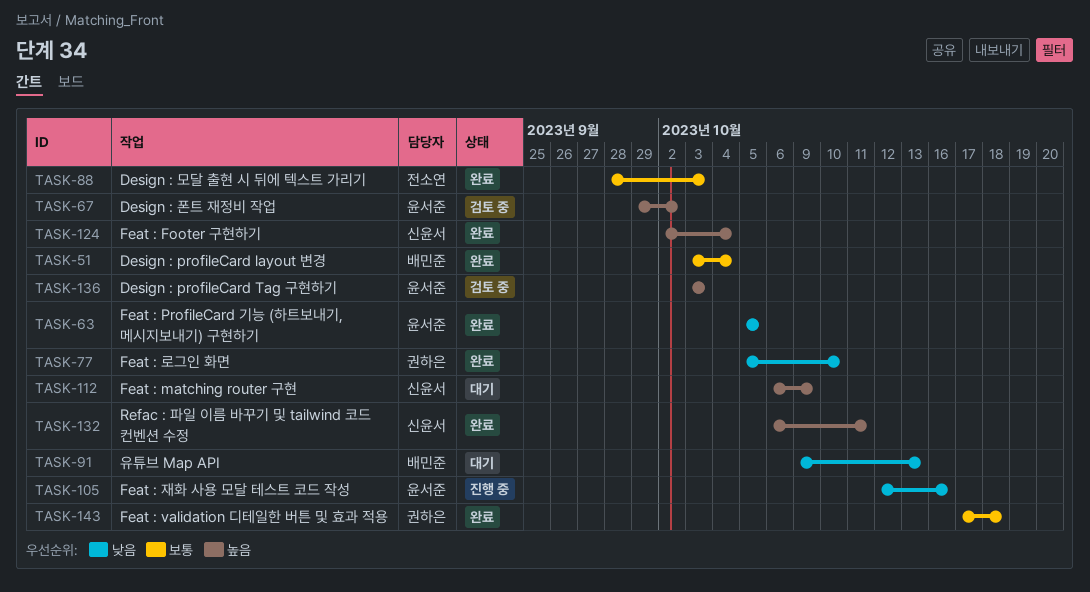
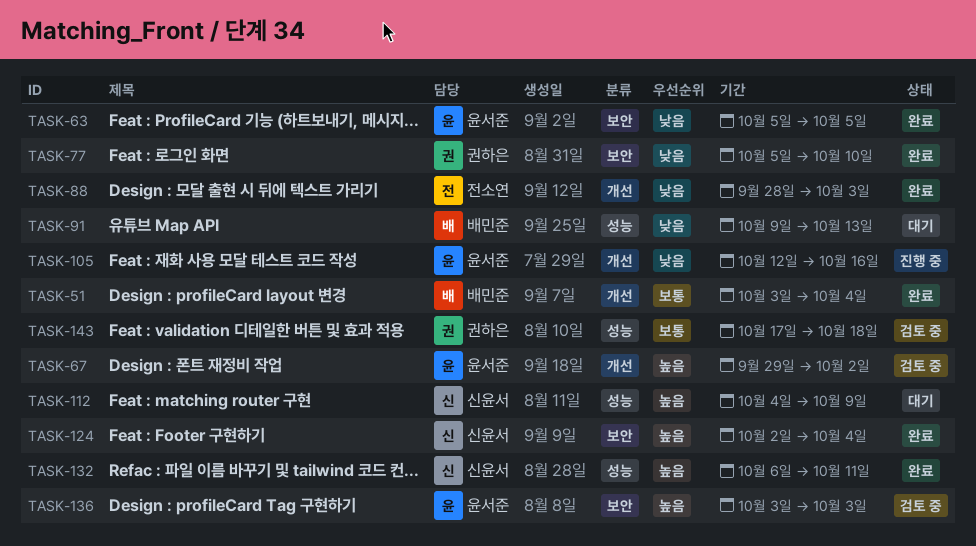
TASK-88, priority: 보통 -> 낮음
TASK-112, start: Oct 6 -> Oct 4
TASK-143, status: 완료 -> 검토 중

